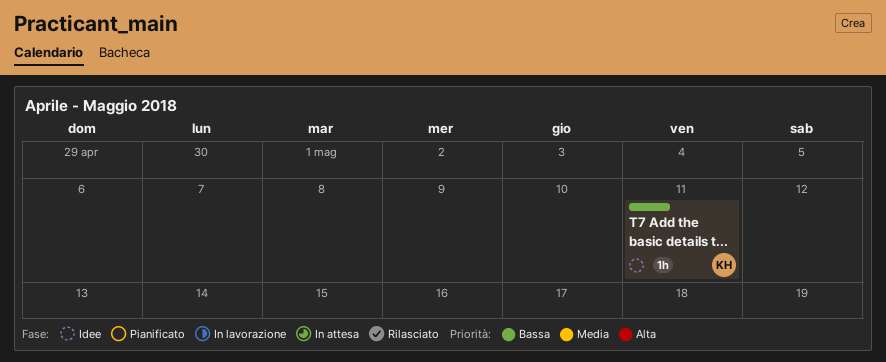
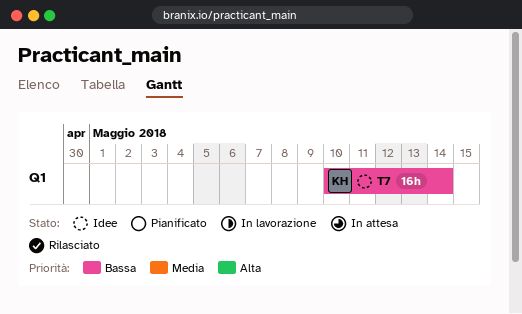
T7, estimate: 1h -> 16h
T7, due: May 11 -> May 14

